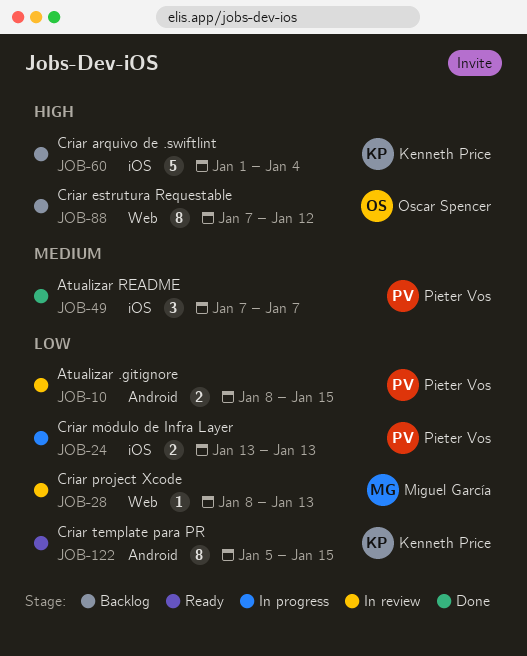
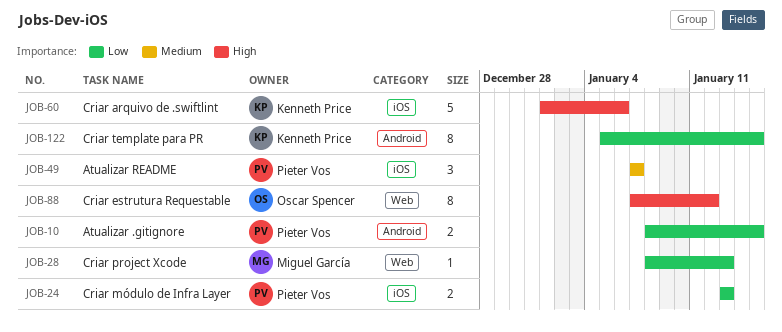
JOB-60, due: Jan 4 -> Jan 6

